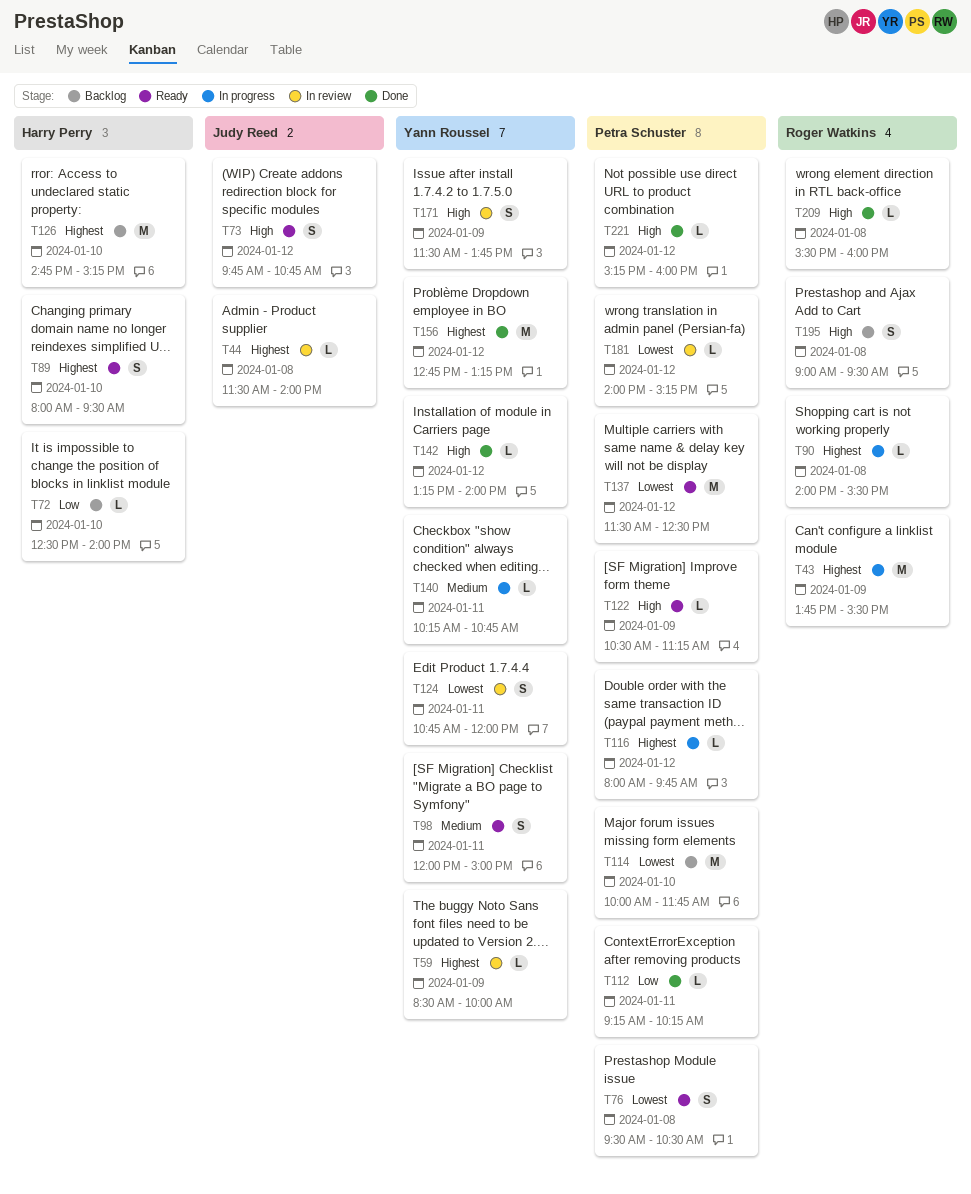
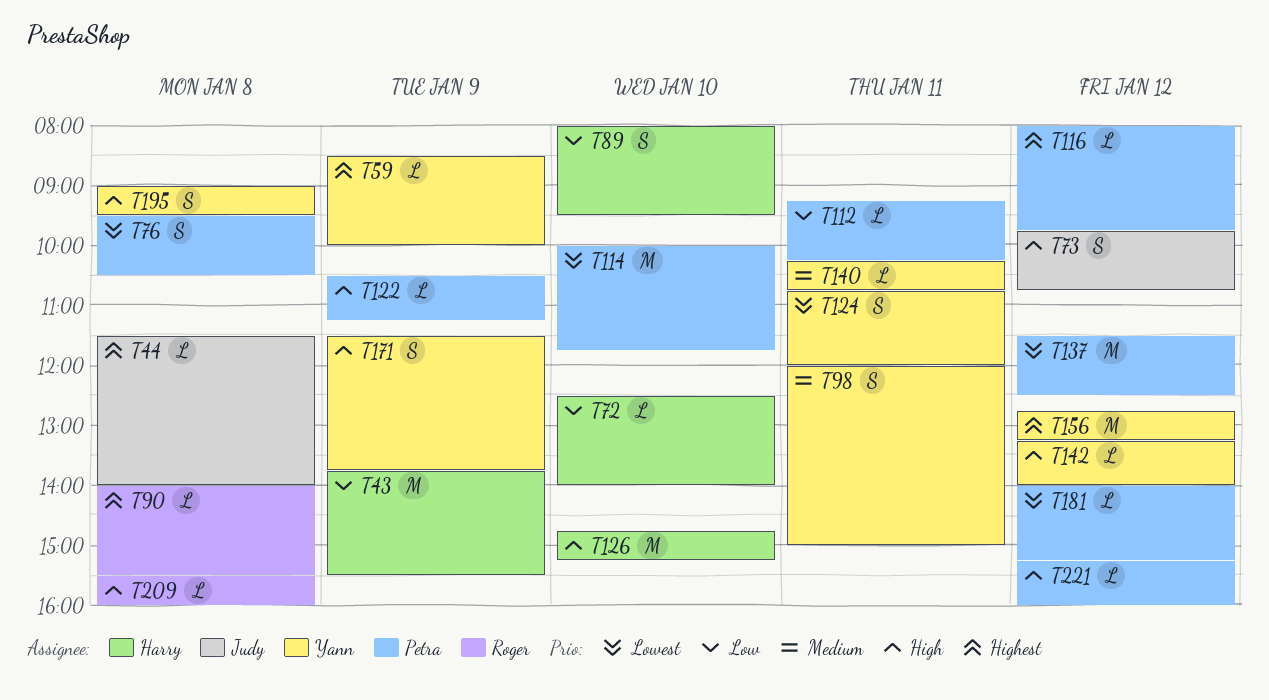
T43, owner: Roger Watkins -> Harry Perry
T43, priority: Highest -> Low
T89, priority: Highest -> Low
T126, priority: Highest -> High
T195, owner: Roger Watkins -> Yann Roussel

